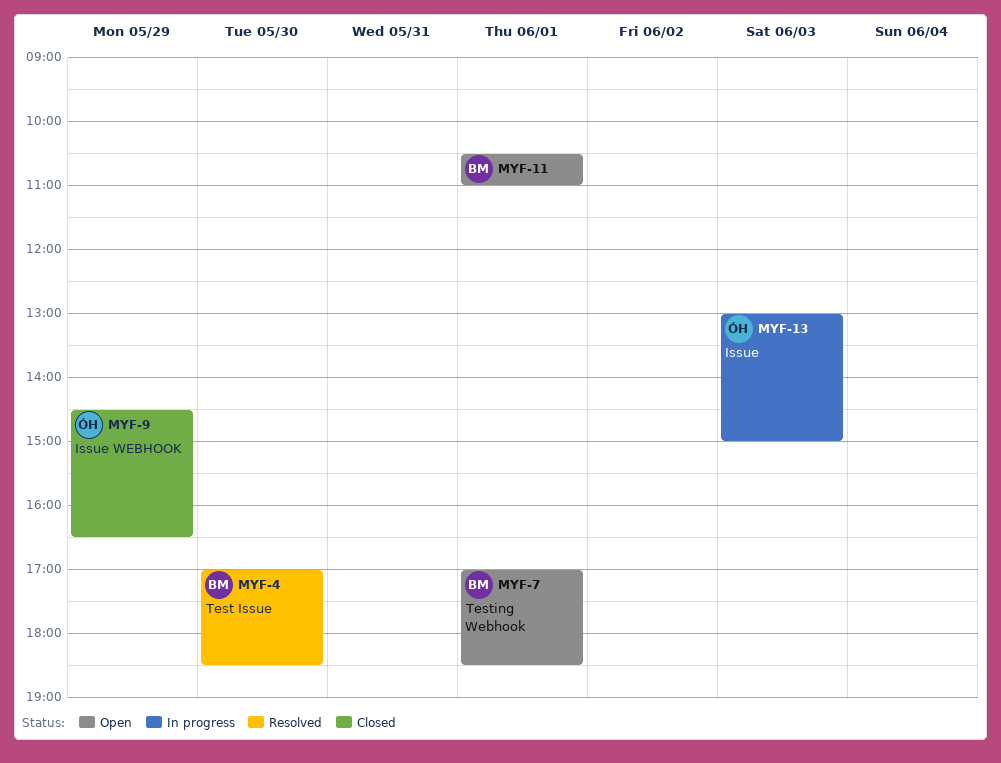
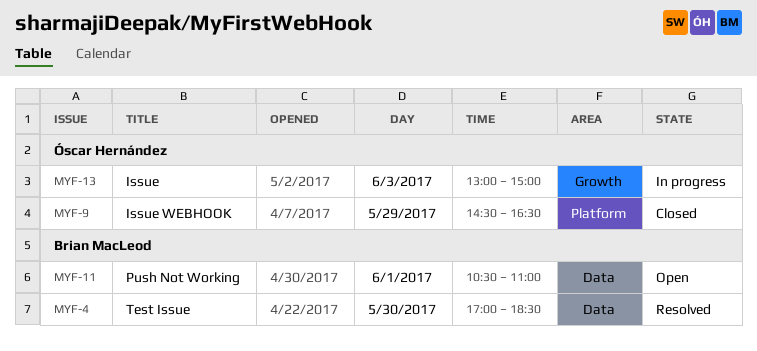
MYF-7: present -> none

